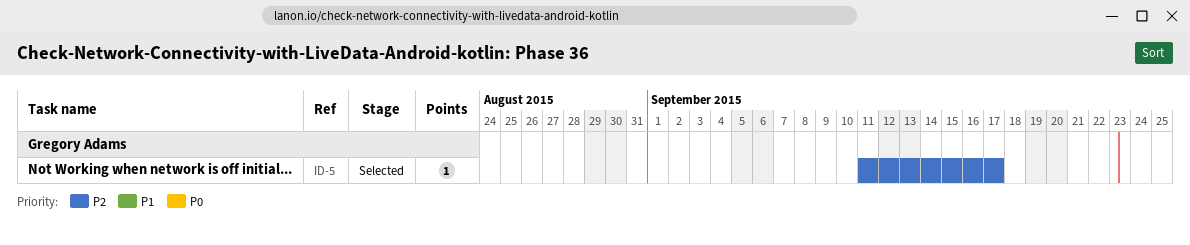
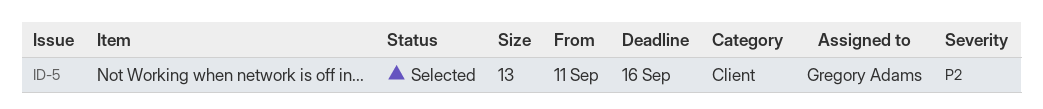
ID-5, estimate: 1 -> 13
ID-5, due: Sep 17 -> Sep 16

